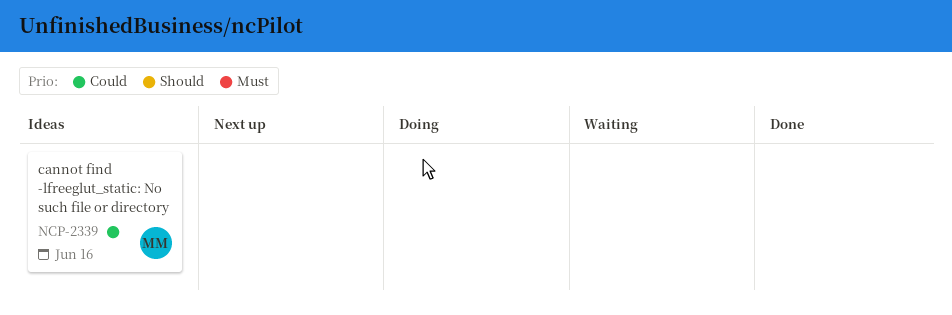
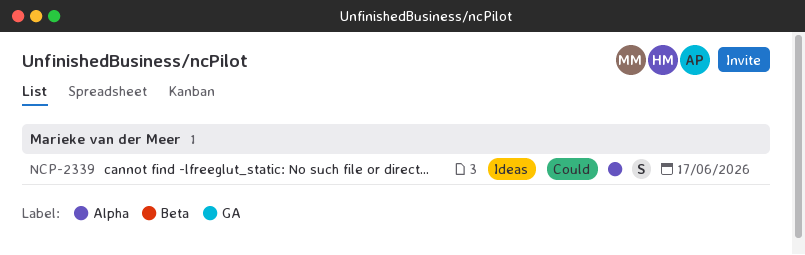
NCP-2339, due: Jun 16 -> Jun 17

